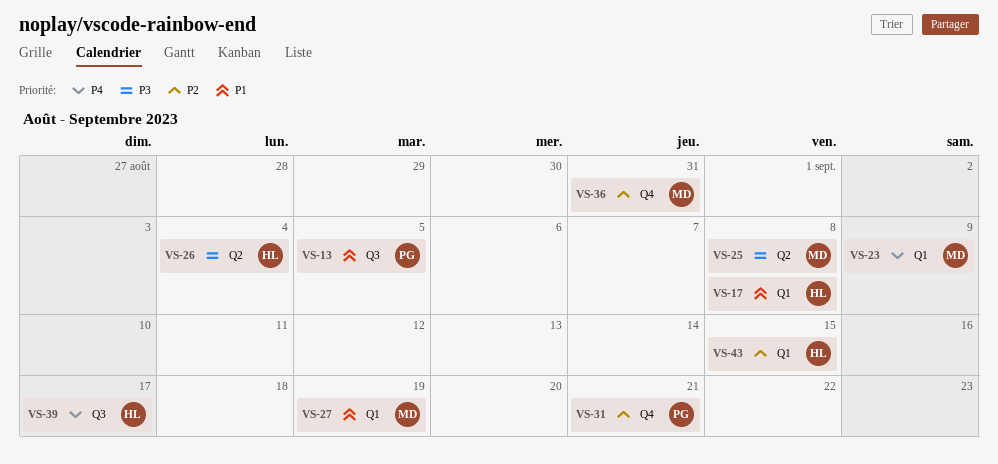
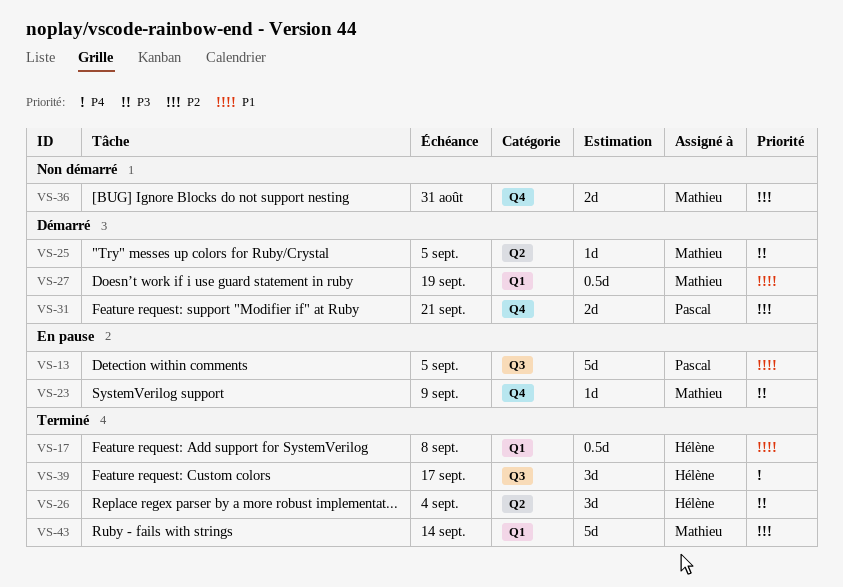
VS-23, priority: P4 -> P3
VS-23, label: Q1 -> Q4
VS-25, due: Sep 8 -> Sep 5
VS-43, owner: Hélène -> Mathieu
VS-43, due: Sep 15 -> Sep 14

